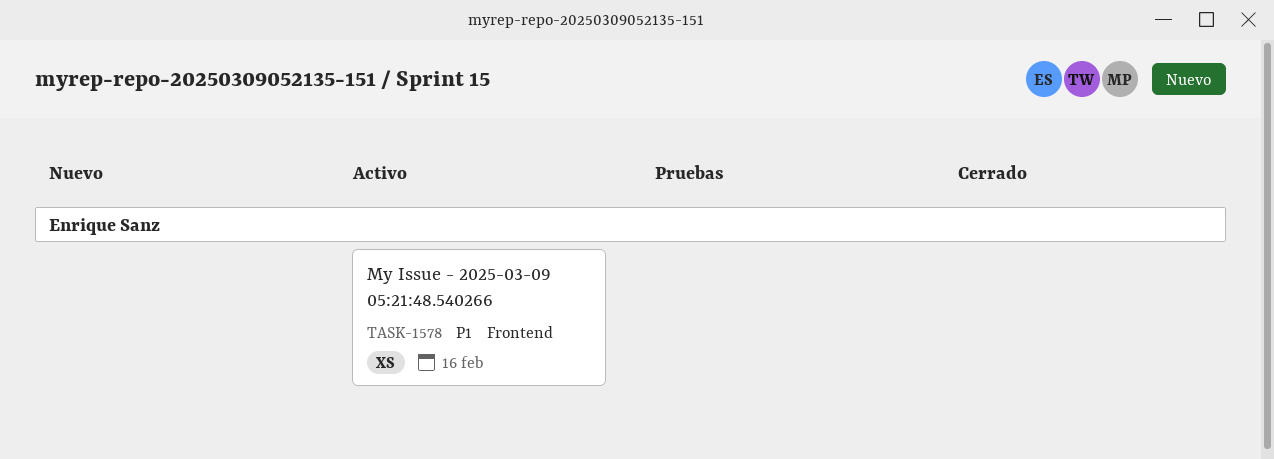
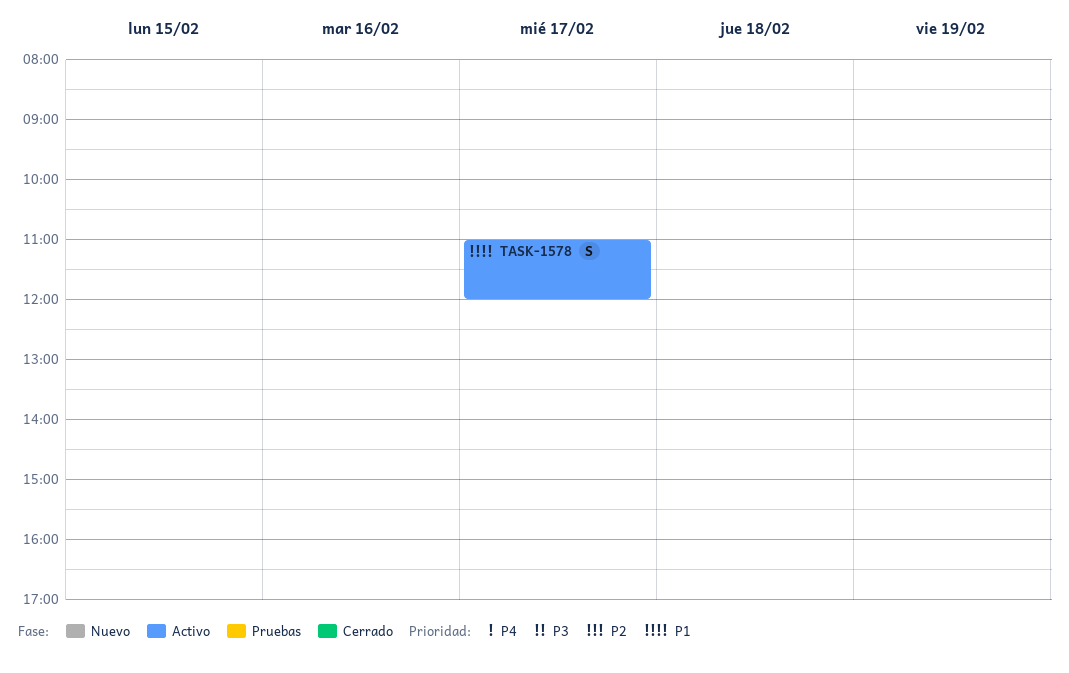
TASK-1578, estimate: XS -> S
TASK-1578, day: Feb 16 -> Feb 17

